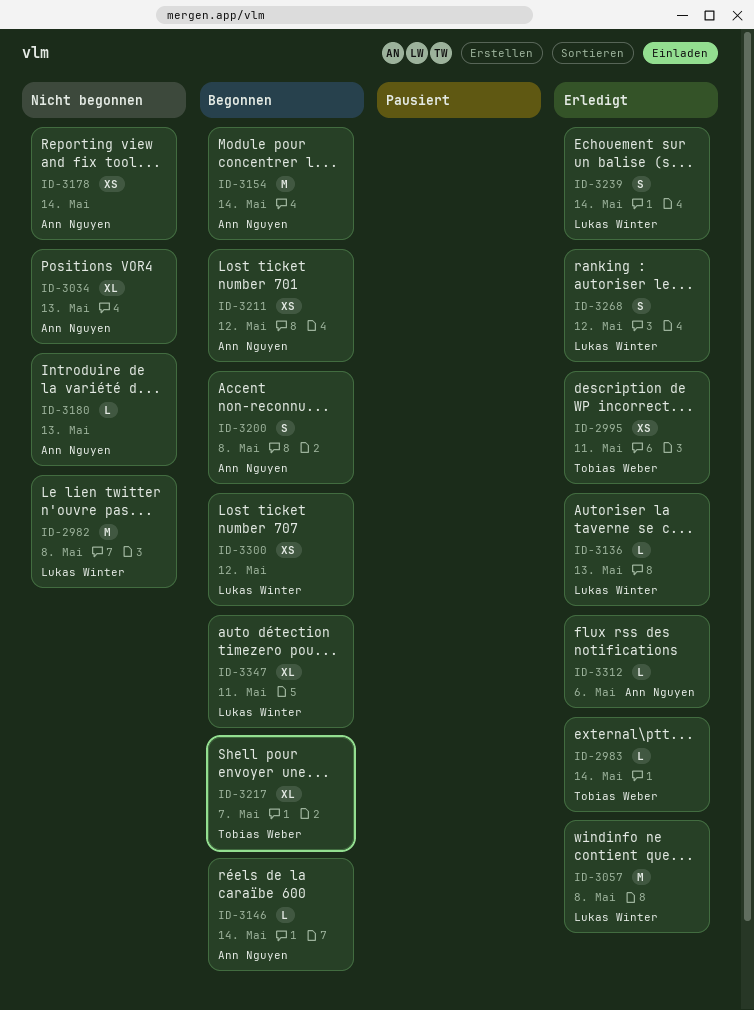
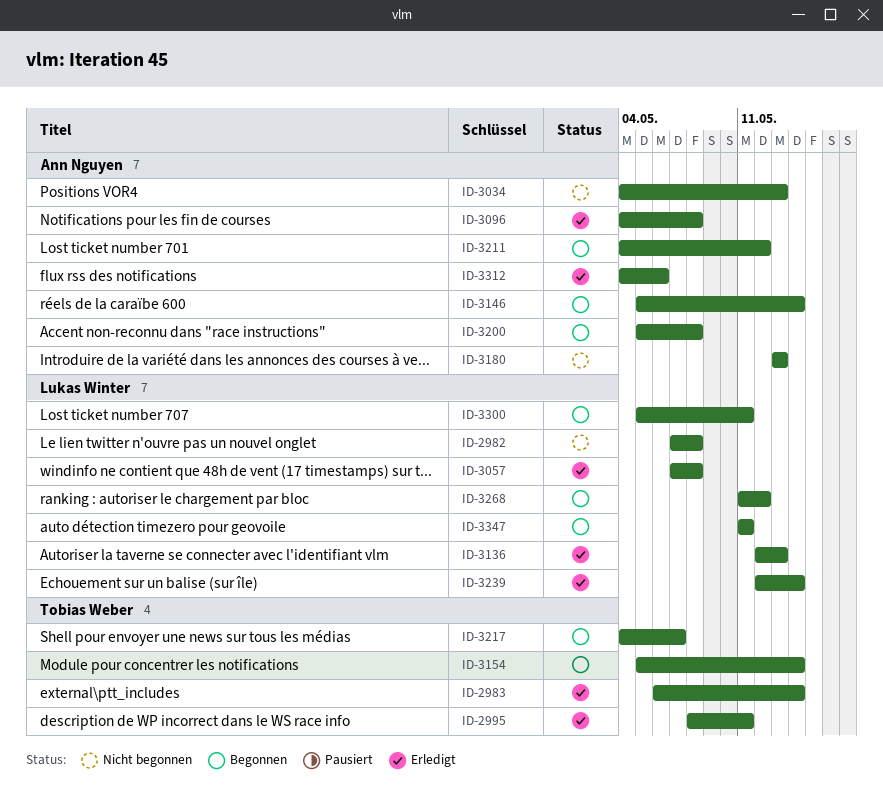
ID-3096: none -> present
ID-3154, owner: Ann Nguyen -> Tobias Weber
ID-3178: present -> none
ID-3268, status: Erledigt -> Begonnen
ID-3300, due: May 12 -> May 11

